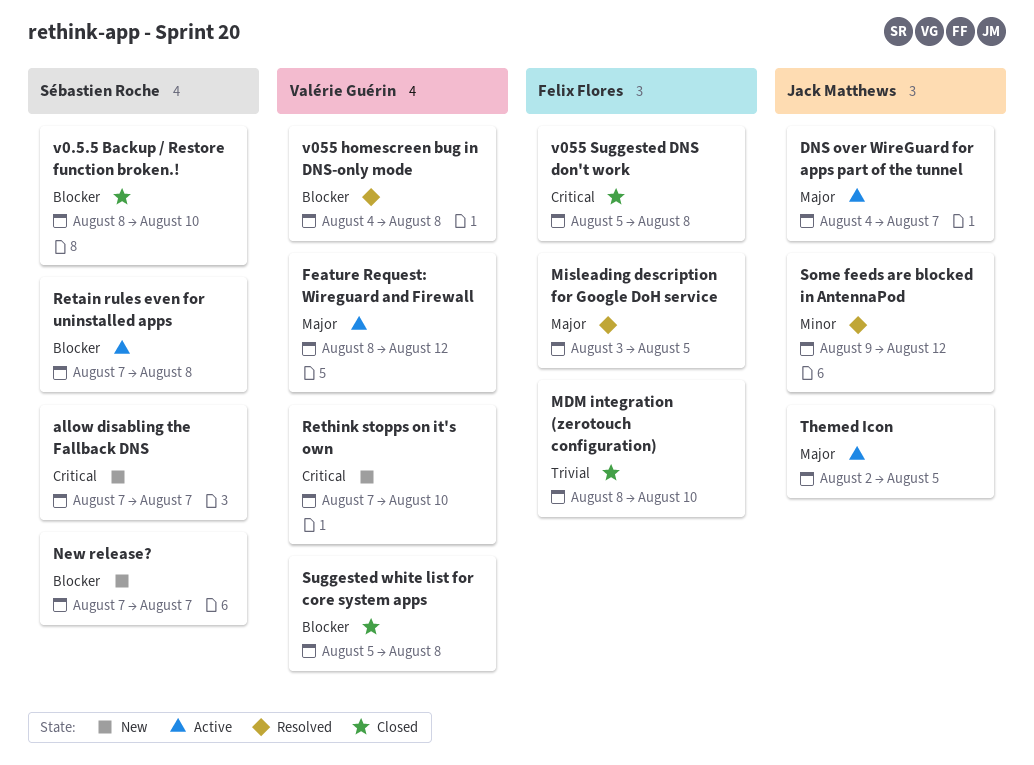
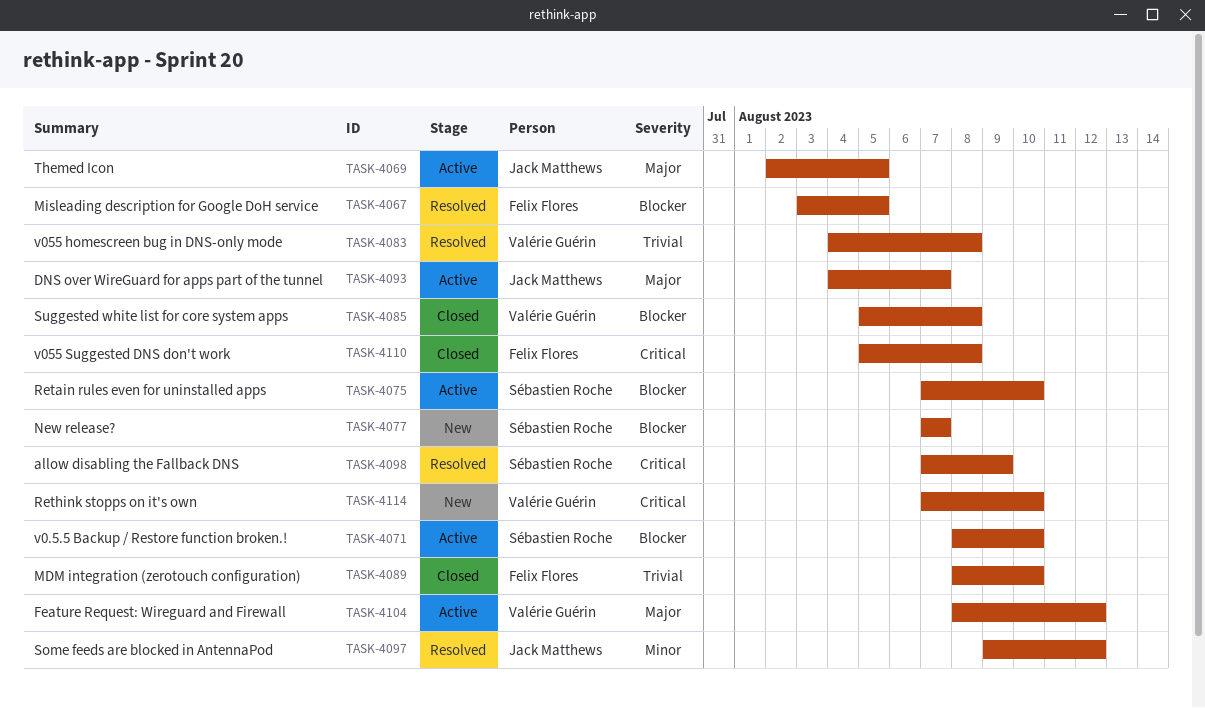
allow disabling the Fallback DNS, status: New -> Resolved
allow disabling the Fallback DNS, due: Aug 7 -> Aug 9
Misleading description for Google DoH service, priority: Major -> Blocker
Retain rules even for uninstalled apps, due: Aug 8 -> Aug 10
v0.5.5 Backup / Restore function broken.!, status: Closed -> Active
v055 homescreen bug in DNS-only mode, priority: Blocker -> Trivial

